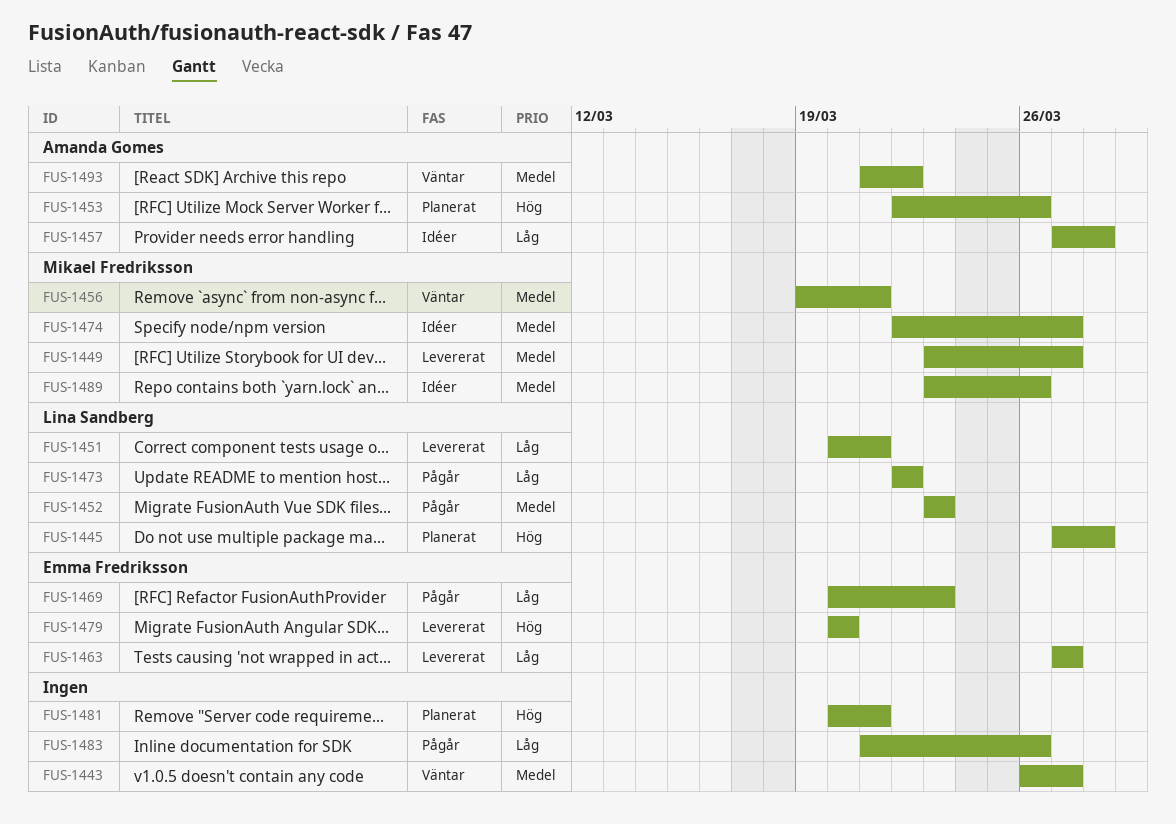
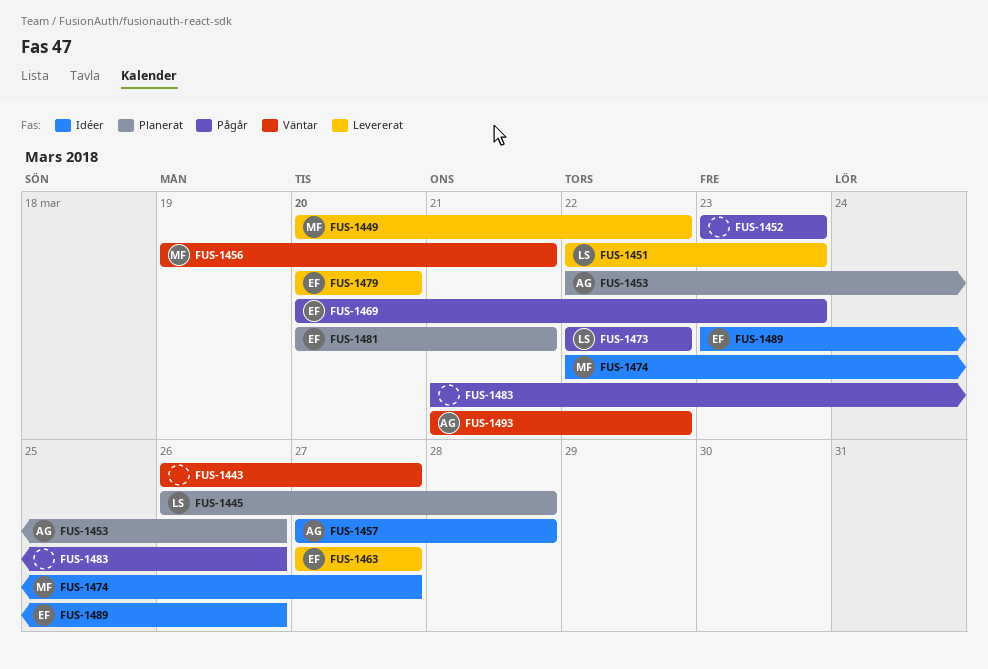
FUS-1445, start: Mar 27 -> Mar 26
FUS-1449, start: Mar 23 -> Mar 20
FUS-1449, due: Mar 27 -> Mar 22
FUS-1451, start: Mar 20 -> Mar 22
FUS-1451, due: Mar 21 -> Mar 23
FUS-1452, owner: Lina Sandberg -> none
FUS-1481, owner: none -> Emma Fredriksson
FUS-1489, owner: Mikael Fredriksson -> Emma Fredriksson

